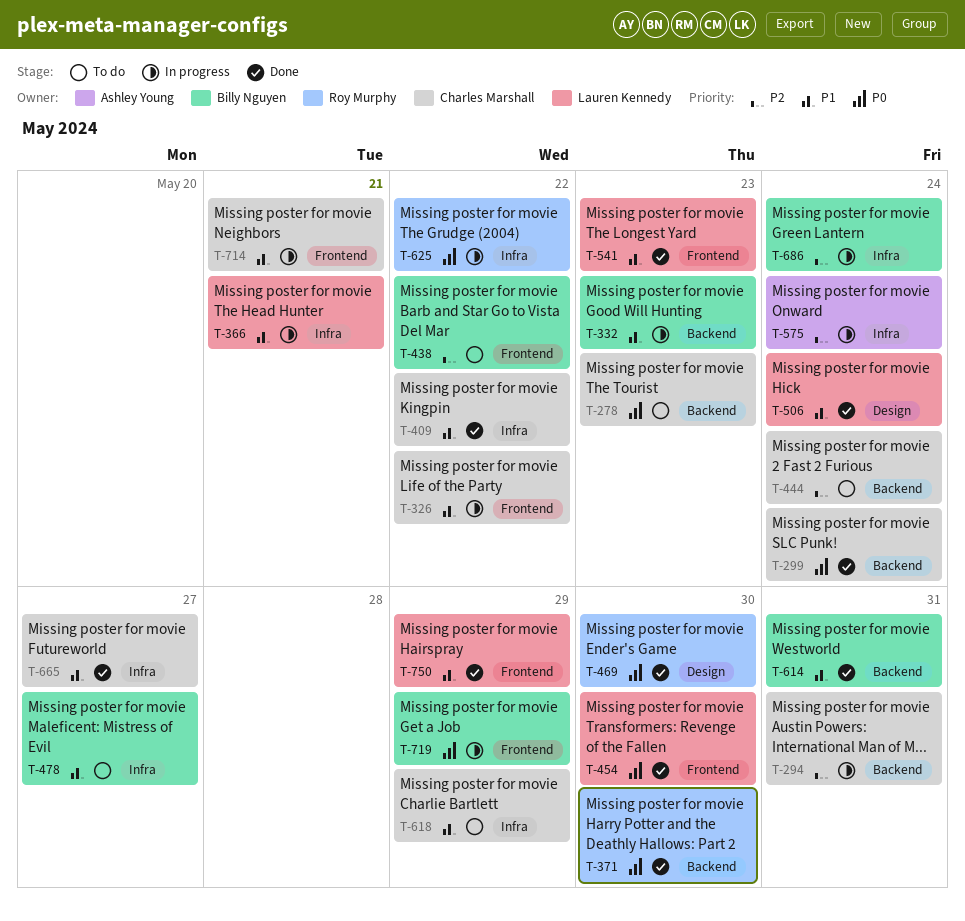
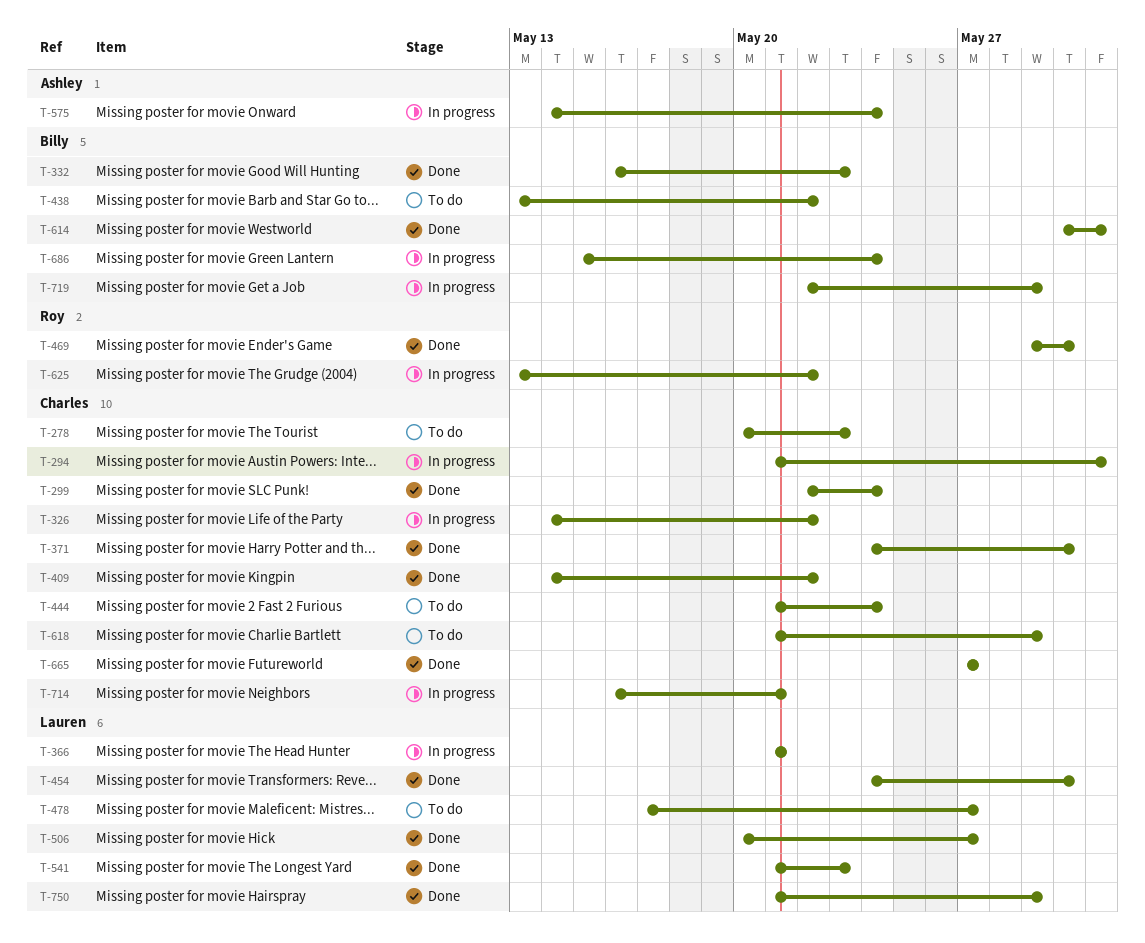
T-332, status: In progress -> Done
T-371, owner: Roy Murphy -> Charles Marshall
T-478, owner: Billy Nguyen -> Lauren Kennedy
T-506, due: May 24 -> May 27

